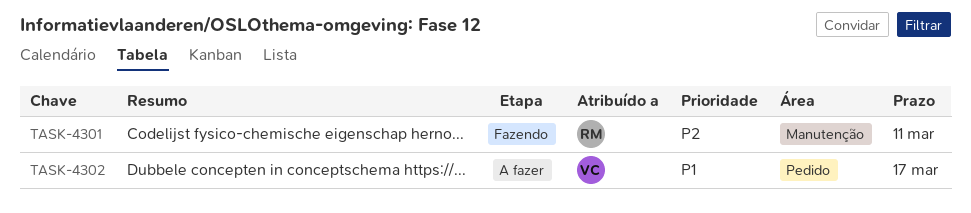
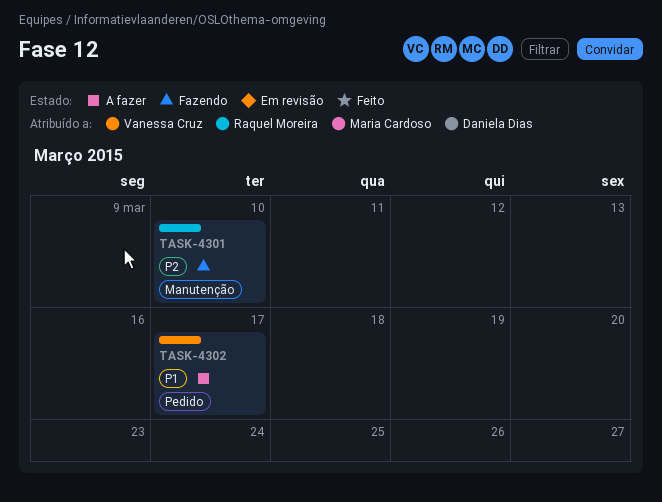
TASK-4301, due: Mar 11 -> Mar 10

